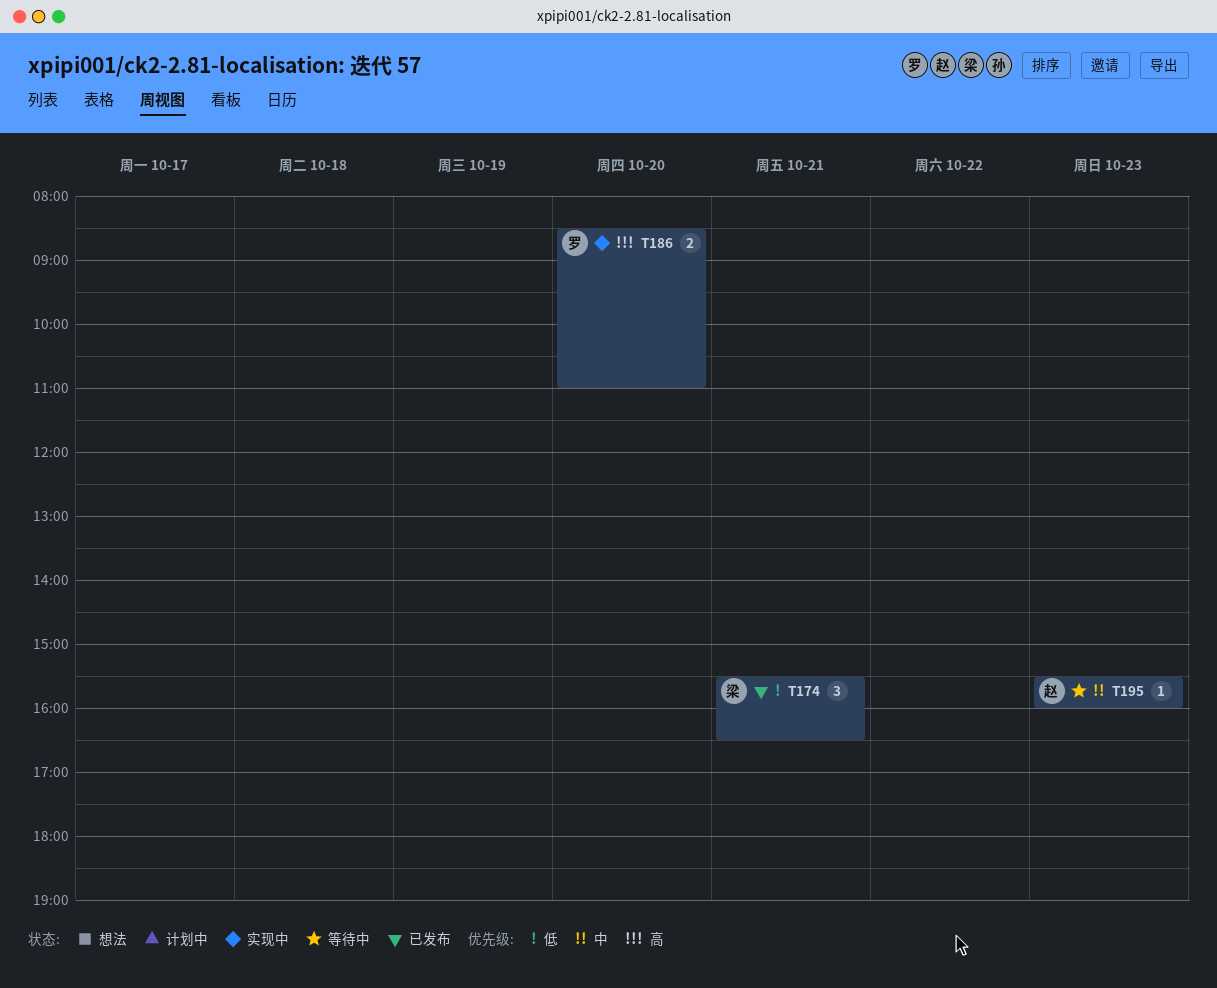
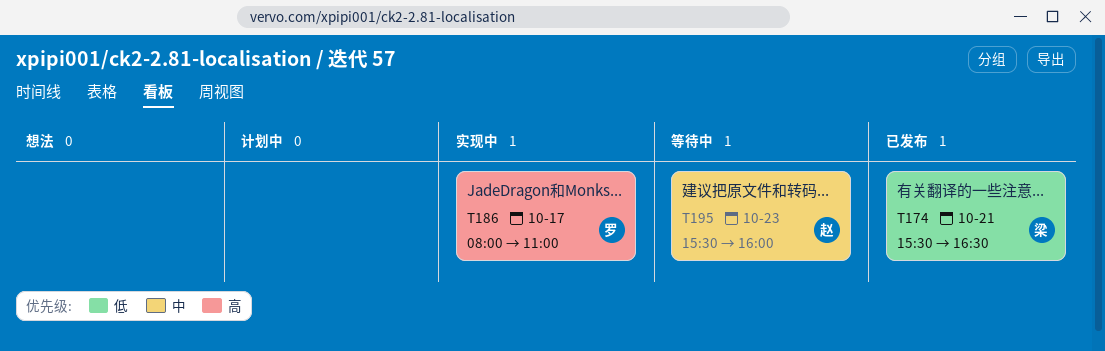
T186, day: Oct 20 -> Oct 17
T186, begins: 08:30 -> 08:00

